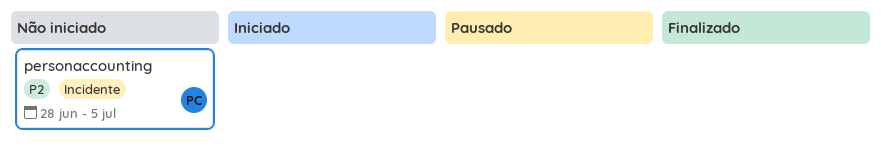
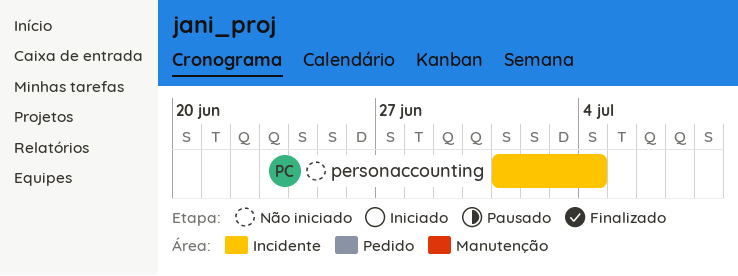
personaccounting, start: Jun 28 -> Jul 1
personaccounting, due: Jul 5 -> Jul 4

